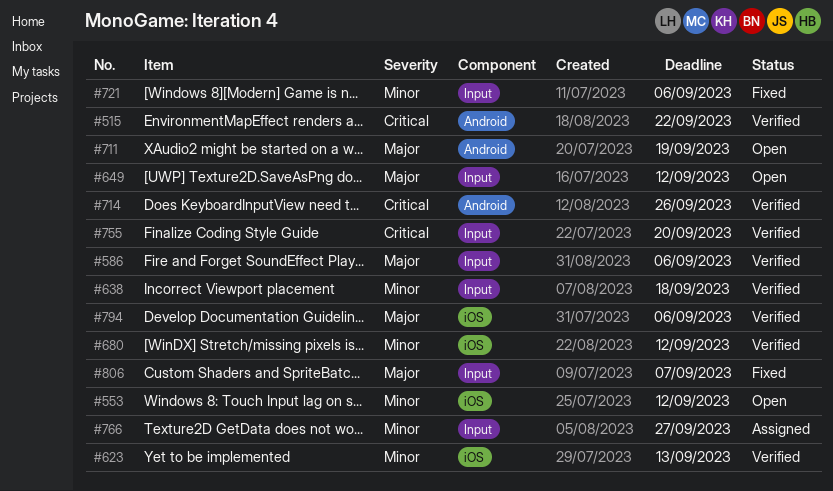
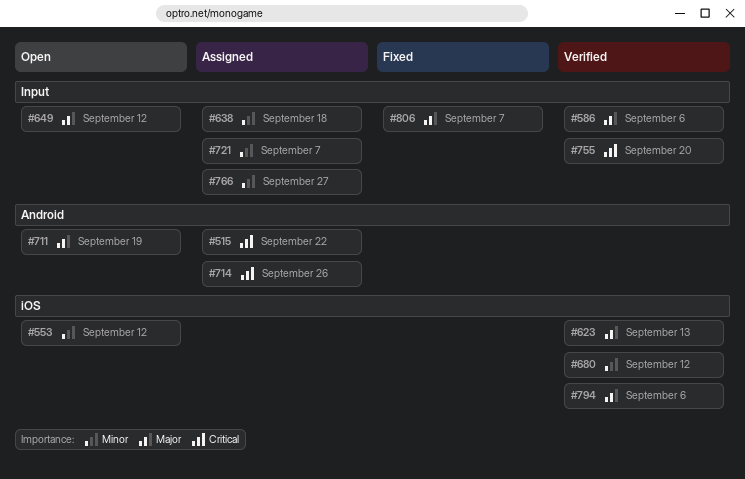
#515, status: Verified -> Assigned
#623, priority: Minor -> Major
#638, status: Verified -> Assigned
#714, status: Verified -> Assigned
#721, status: Fixed -> Assigned
#721, due: Sep 6 -> Sep 7

